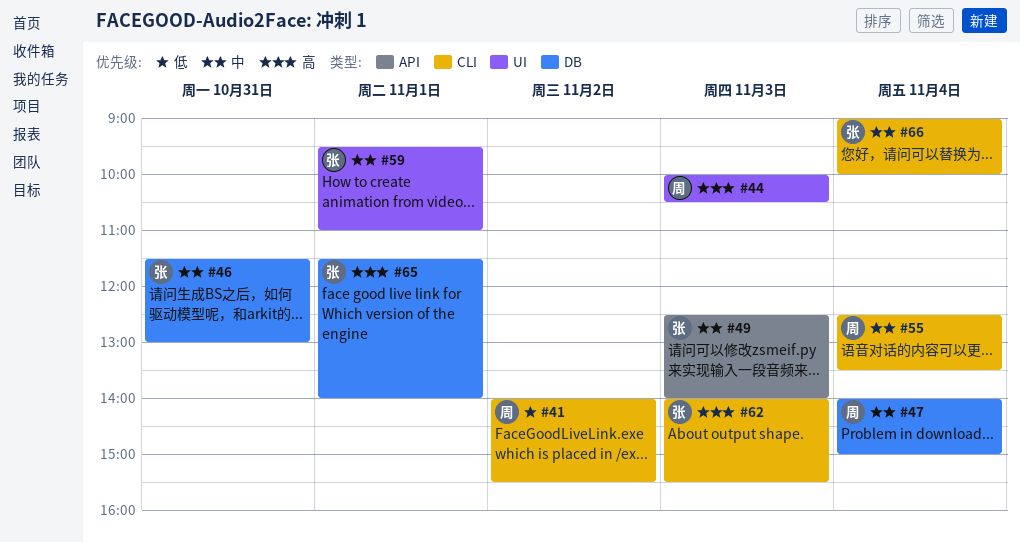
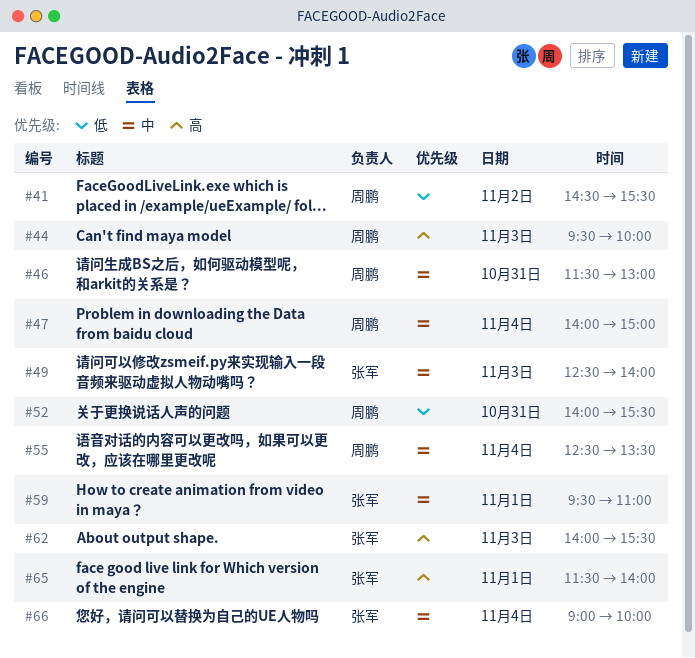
#41, begins: 14:00 -> 14:30
#44, begins: 10:00 -> 09:30
#44, ends: 10:30 -> 10:00
#46, owner: 张军 -> 周鹏
#52: none -> present

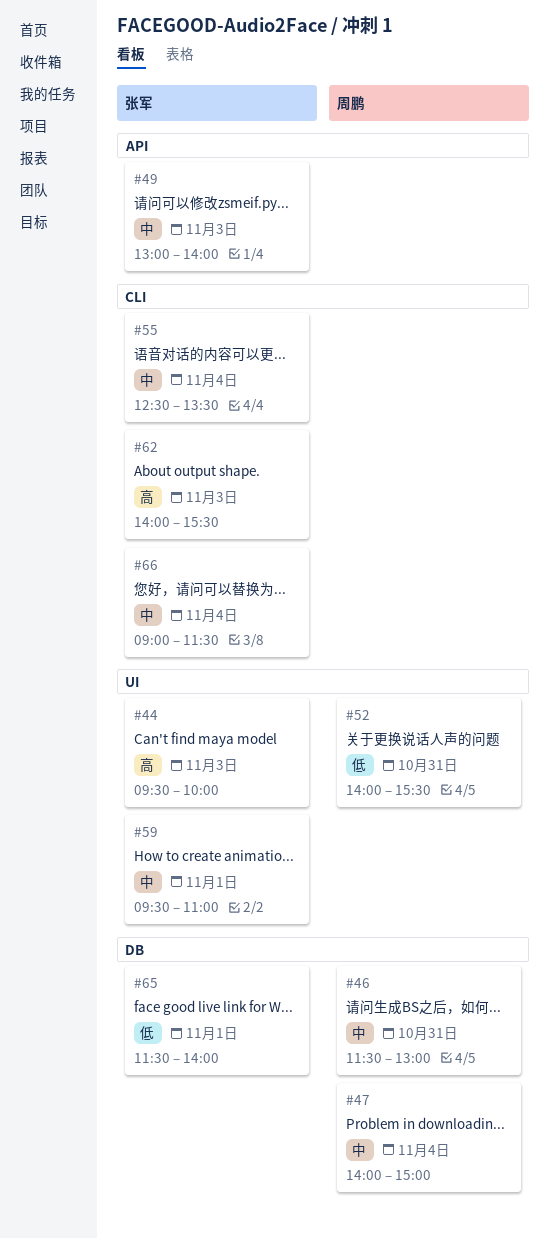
#41: present -> none
#44, owner: 周鹏 -> 张军
#49, begins: 12:30 -> 13:00
#55, owner: 周鹏 -> 张军
#65, priority: 高 -> 低
#66, ends: 10:00 -> 11:30

